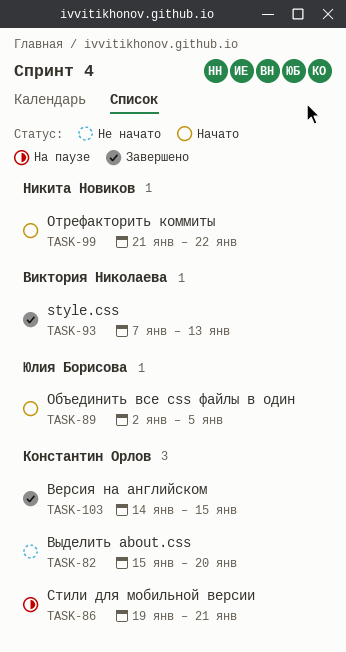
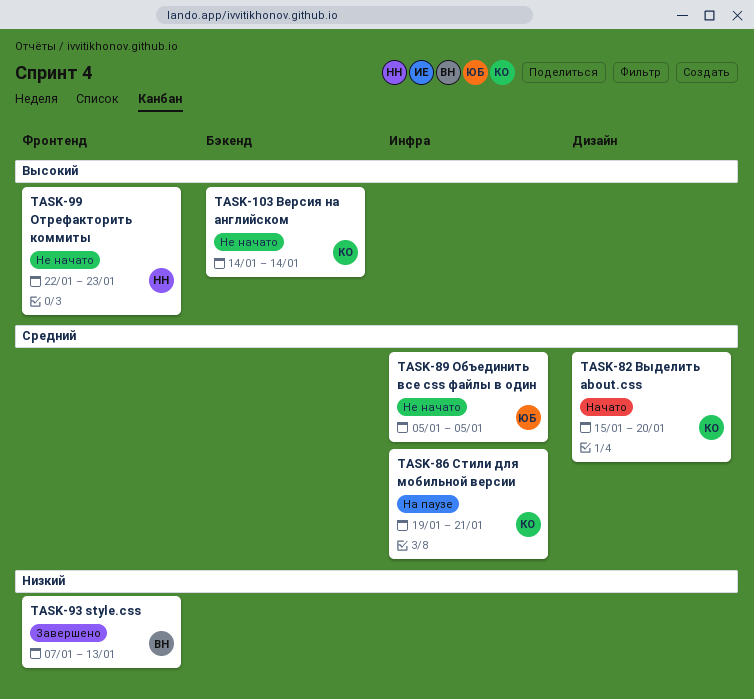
TASK-82, status: Не начато -> Начато
TASK-89, status: Начато -> Не начато
TASK-89, start: Jan 2 -> Jan 5
TASK-99, status: Начато -> Не начато
TASK-99, start: Jan 21 -> Jan 22
TASK-99, due: Jan 22 -> Jan 23
TASK-103, status: Завершено -> Не начато
TASK-103, due: Jan 15 -> Jan 14

